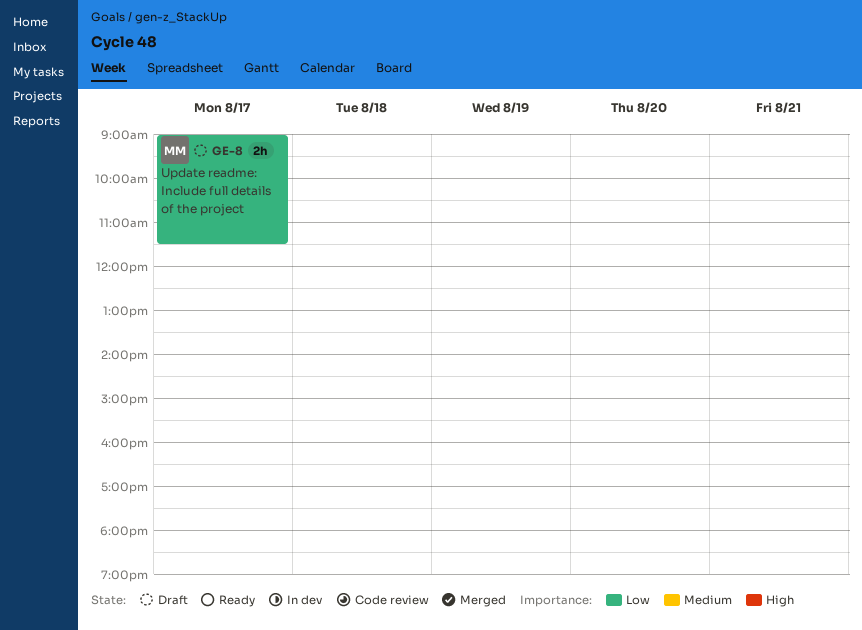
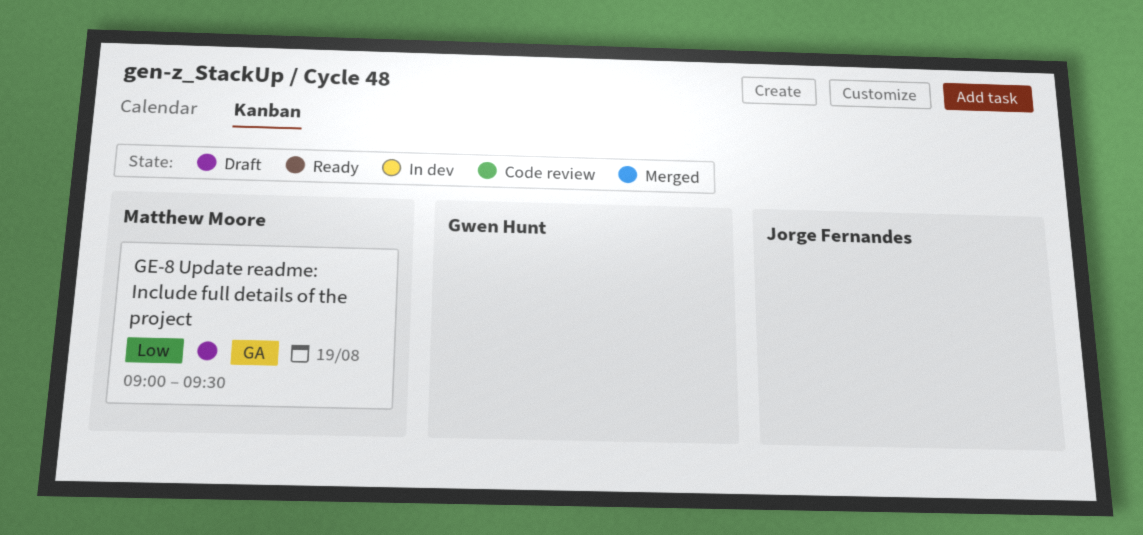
GE-8, day: Aug 17 -> Aug 19
GE-8, ends: 11:30 -> 09:30

